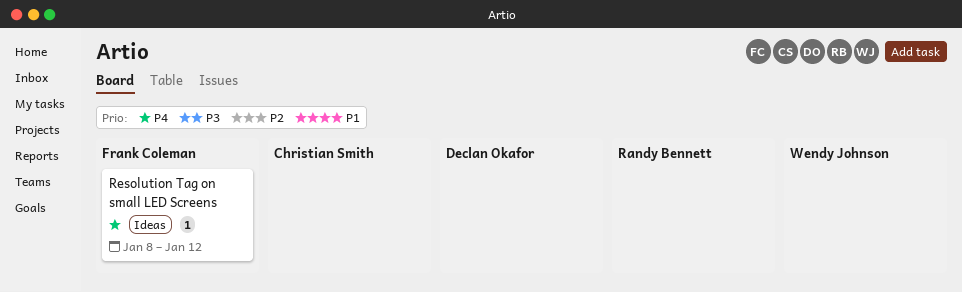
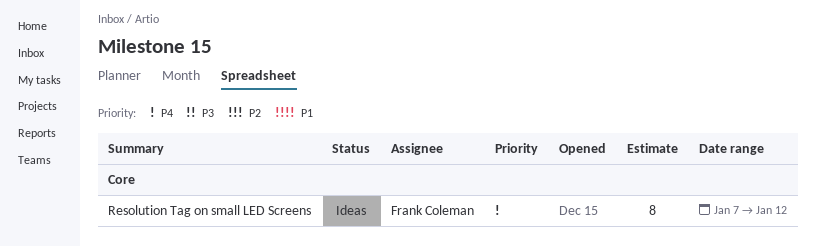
Resolution Tag on small LED Screens, estimate: 1 -> 8
Resolution Tag on small LED Screens, start: Jan 8 -> Jan 7

